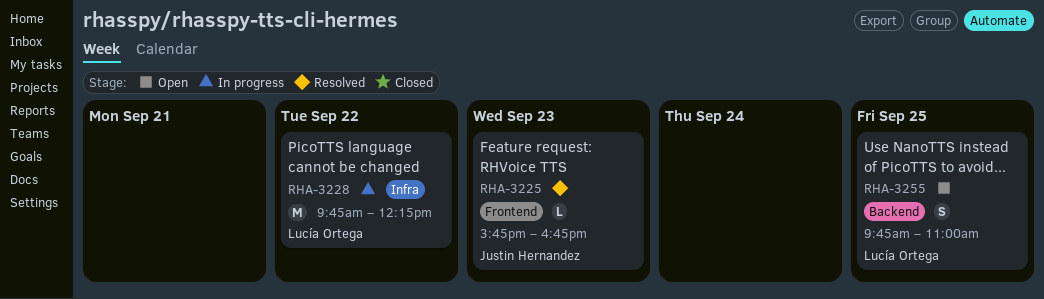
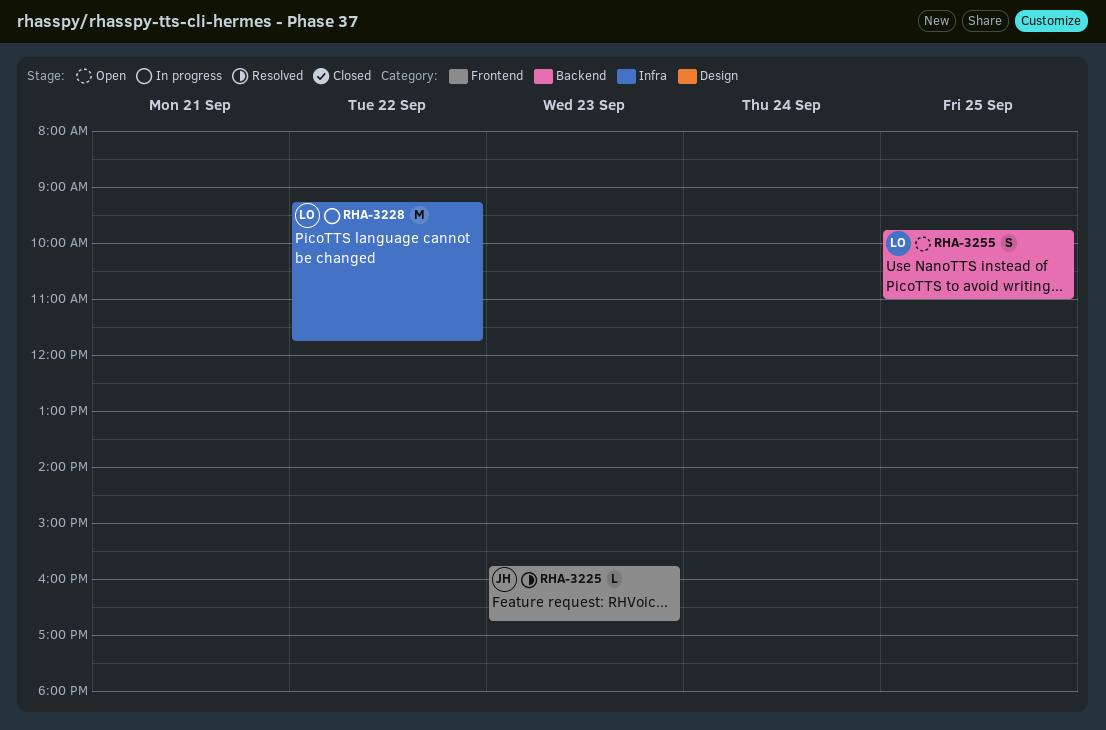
RHA-3228, begins: 09:45 -> 09:15
RHA-3228, ends: 12:15 -> 11:45

